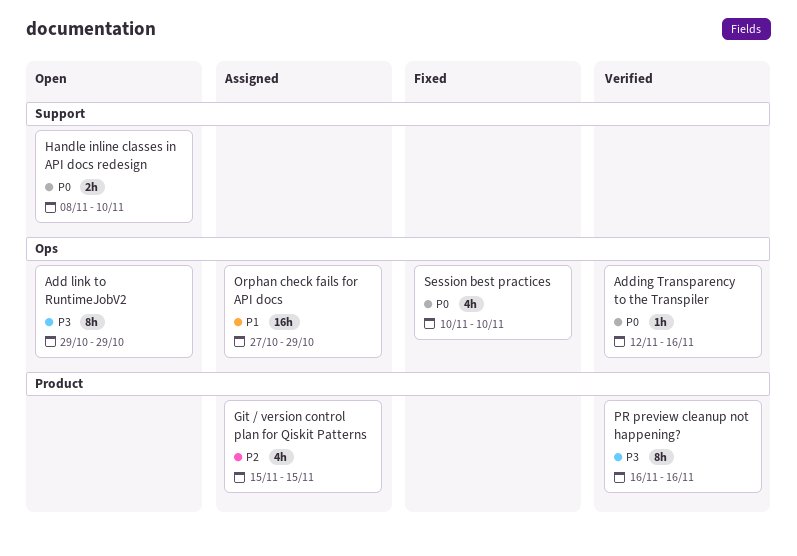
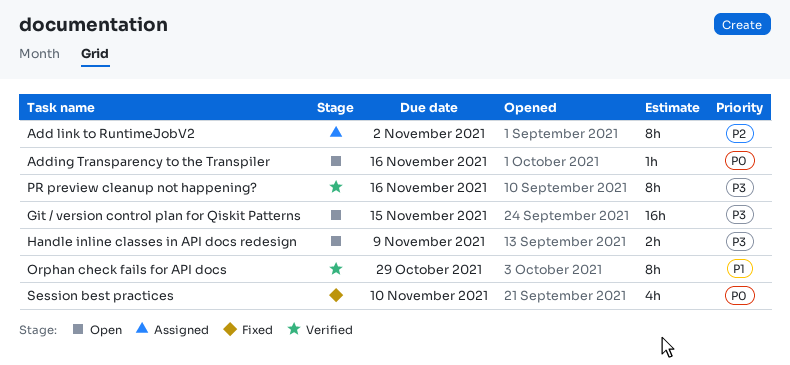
Add link to RuntimeJobV2, status: Open -> Assigned
Add link to RuntimeJobV2, priority: P3 -> P2
Add link to RuntimeJobV2, due: Oct 29 -> Nov 2
Adding Transparency to the Transpiler, status: Verified -> Open
Git / version control plan for Qiskit Patterns, status: Assigned -> Open
Git / version control plan for Qiskit Patterns, priority: P2 -> P3
Git / version control plan for Qiskit Patterns, estimate: 4h -> 16h
Handle inline classes in API docs redesign, priority: P0 -> P3
Handle inline classes in API docs redesign, due: Nov 10 -> Nov 9
Orphan check fails for API docs, status: Assigned -> Verified
Orphan check fails for API docs, estimate: 16h -> 8h

